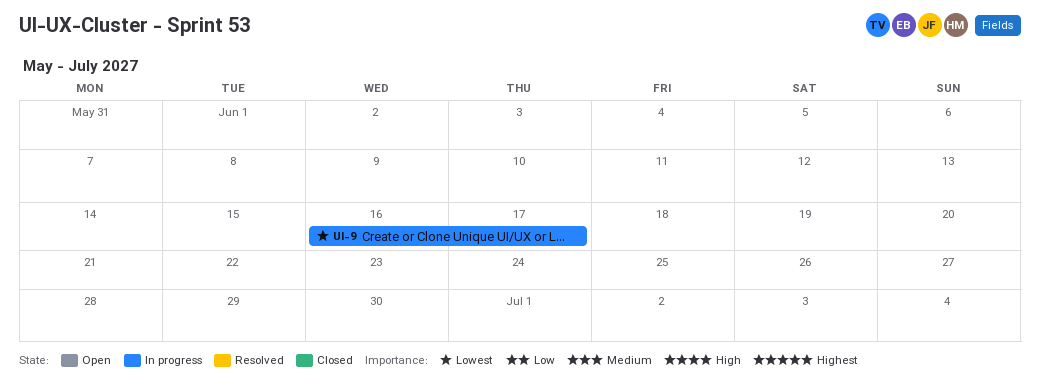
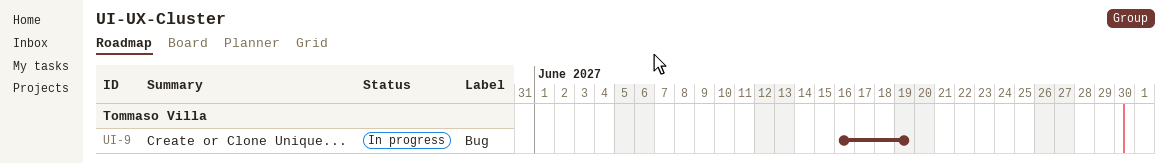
UI-9, due: Jun 17 -> Jun 19

